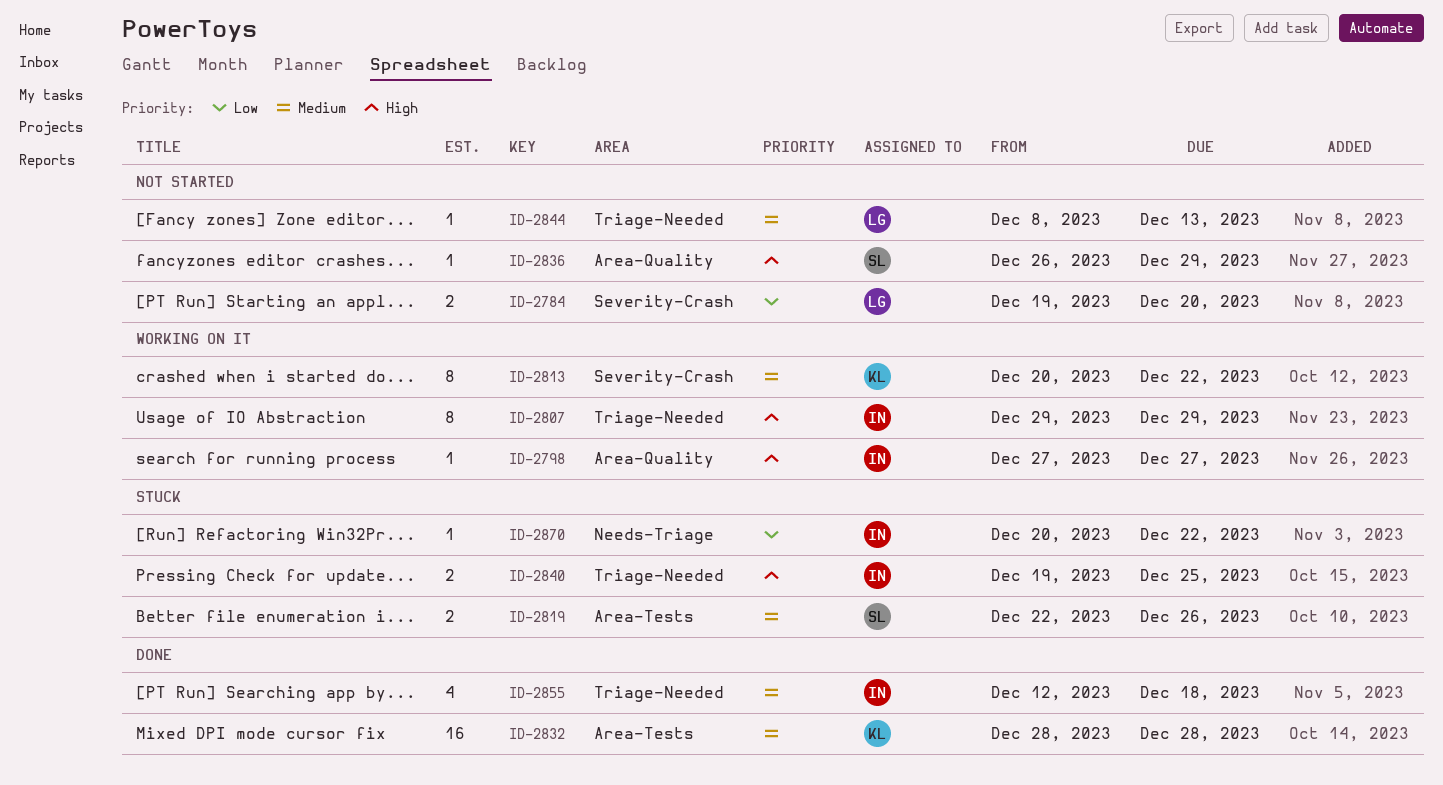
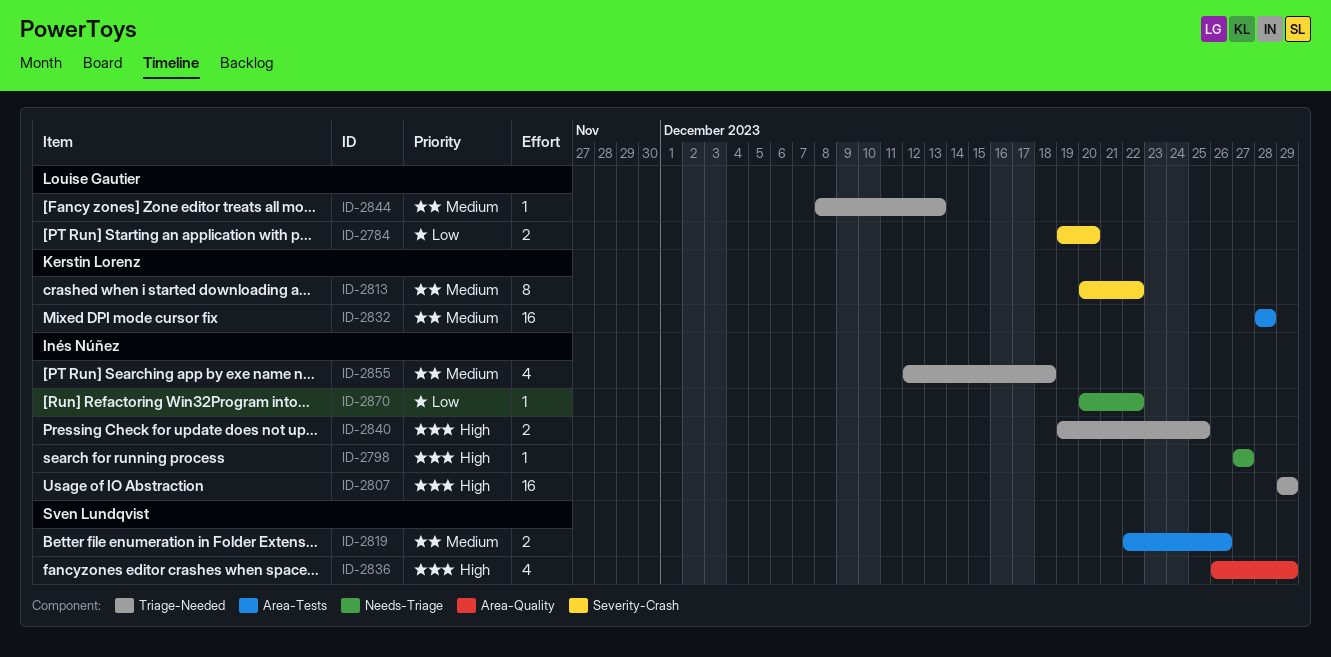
ID-2798, label: Area-Quality -> Needs-Triage
ID-2807, estimate: 8 -> 16
ID-2836, estimate: 1 -> 4

